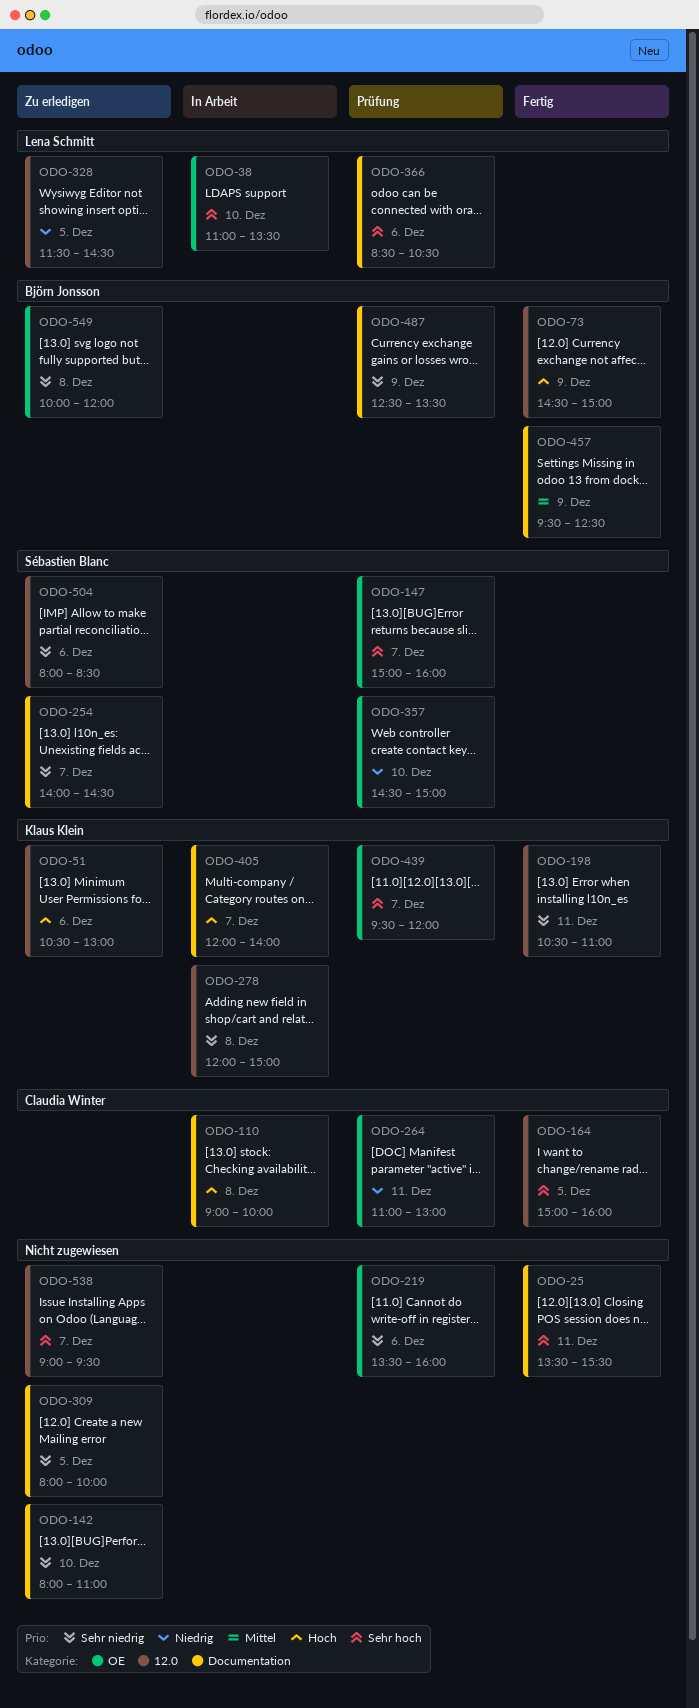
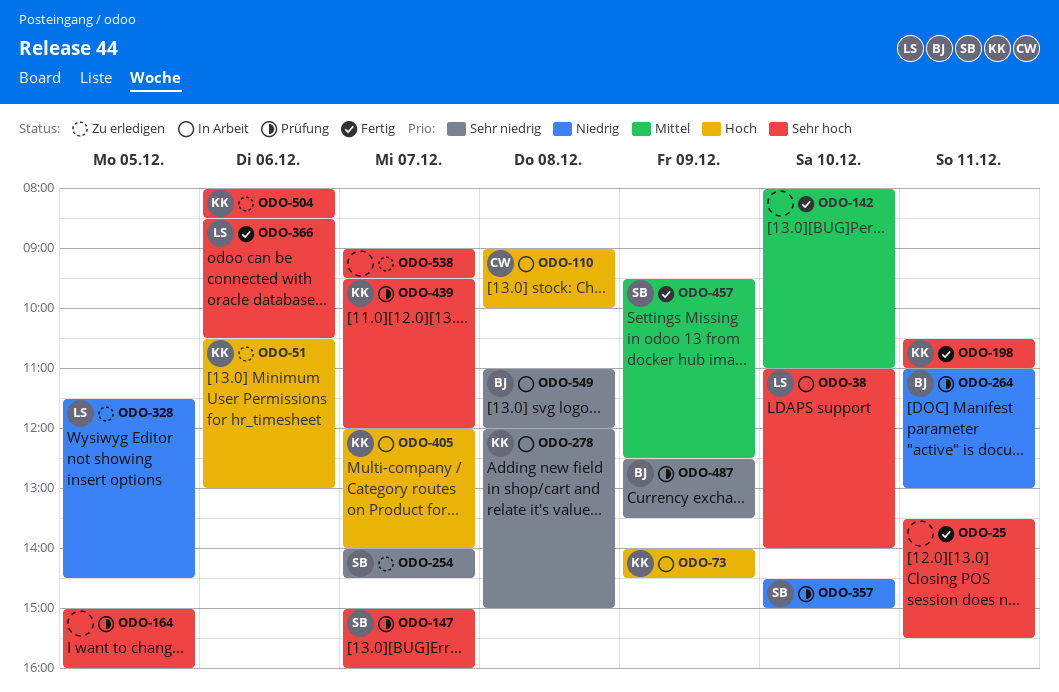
ODO-38, ends: 13:30 -> 14:00
ODO-73, status: Fertig -> In Arbeit
ODO-73, owner: Björn Jonsson -> Klaus Klein
ODO-73, begins: 14:30 -> 14:00
ODO-73, ends: 15:00 -> 14:30
ODO-142, status: Zu erledigen -> Fertig
ODO-142, priority: Sehr niedrig -> Mittel
ODO-164, status: Fertig -> Prüfung
ODO-164, owner: Claudia Winter -> none
ODO-198, priority: Sehr niedrig -> Sehr hoch
ODO-219: present -> none
ODO-264, owner: Claudia Winter -> Björn Jonsson
ODO-309: present -> none
ODO-366, status: Prüfung -> Fertig
ODO-457, owner: Björn Jonsson -> Sébastien Blanc
ODO-504, owner: Sébastien Blanc -> Klaus Klein
ODO-504, priority: Sehr niedrig -> Sehr hoch
ODO-549, status: Zu erledigen -> In Arbeit
ODO-549, begins: 10:00 -> 11:00

